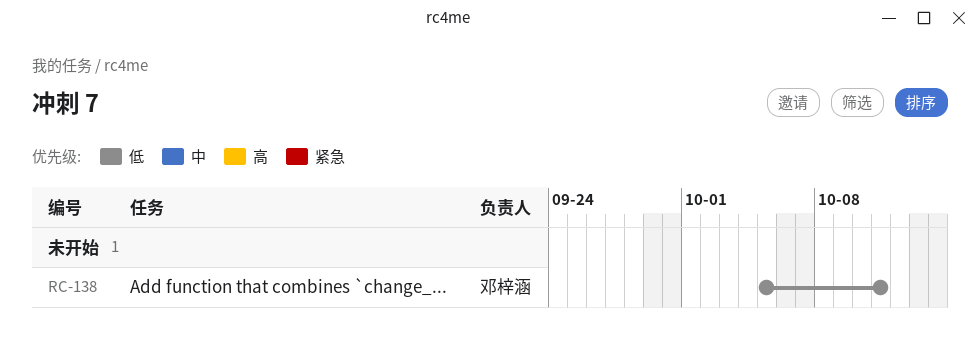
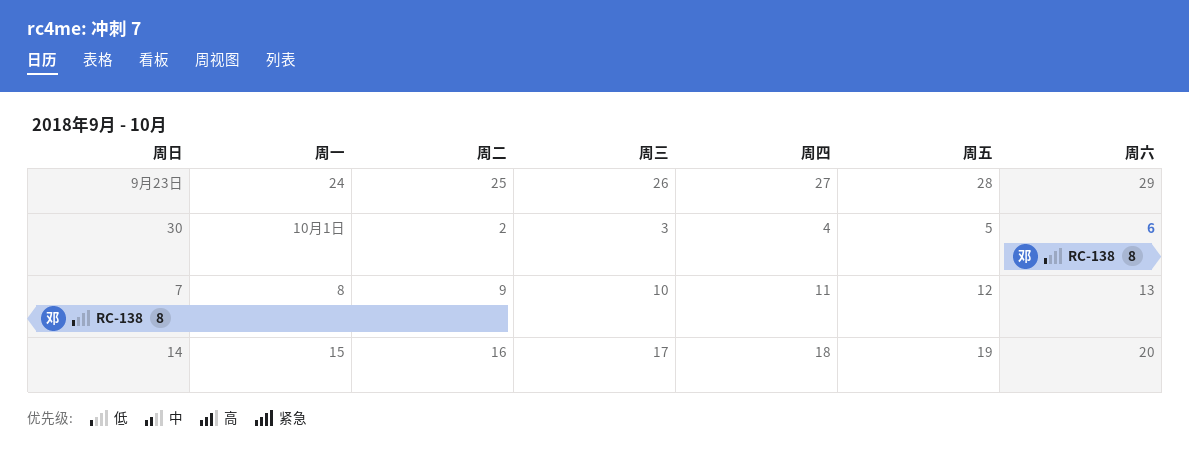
RC-138, start: Oct 5 -> Oct 6
RC-138, due: Oct 11 -> Oct 9

